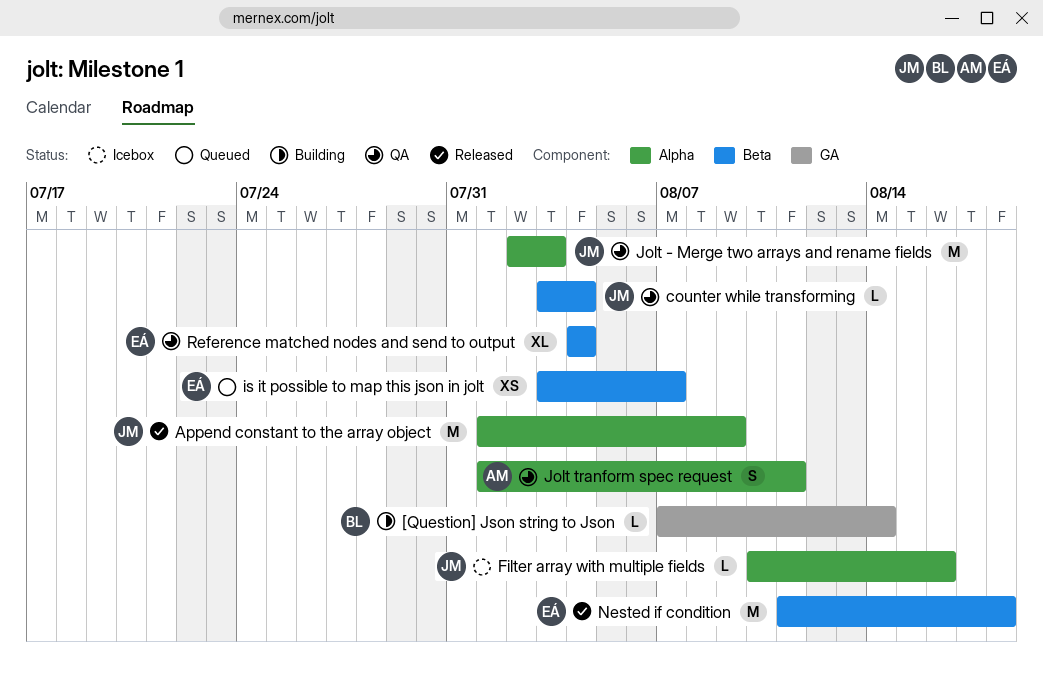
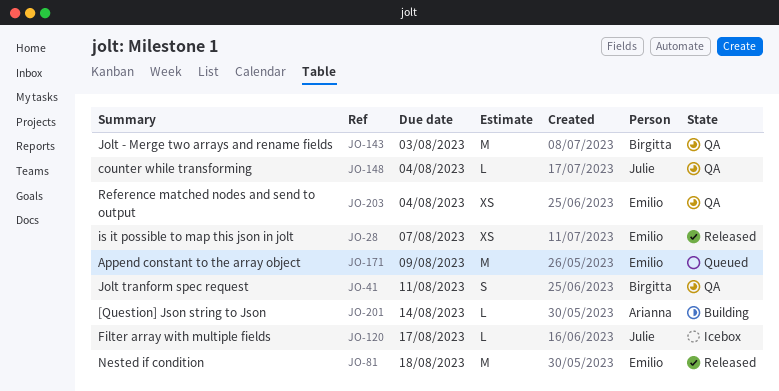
[Question] Json string to Json, owner: Birgitta -> Arianna
Append constant to the array object, status: Released -> Queued
Append constant to the array object, owner: Julie -> Emilio
Filter array with multiple fields, due: Aug 16 -> Aug 17
is it possible to map this json in jolt, status: Queued -> Released
Jolt - Merge two arrays and rename fields, owner: Julie -> Birgitta
Jolt tranform spec request, owner: Arianna -> Birgitta
Reference matched nodes and send to output, estimate: XL -> XS

